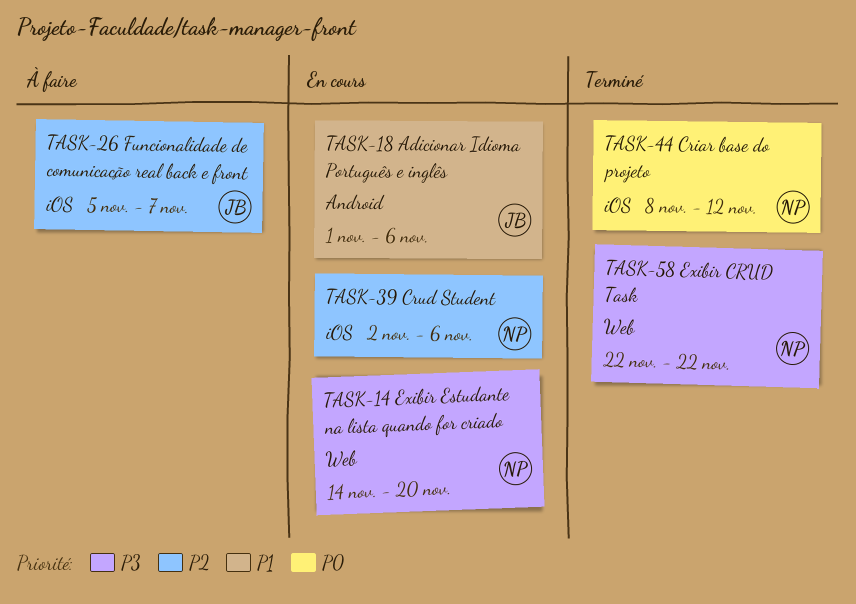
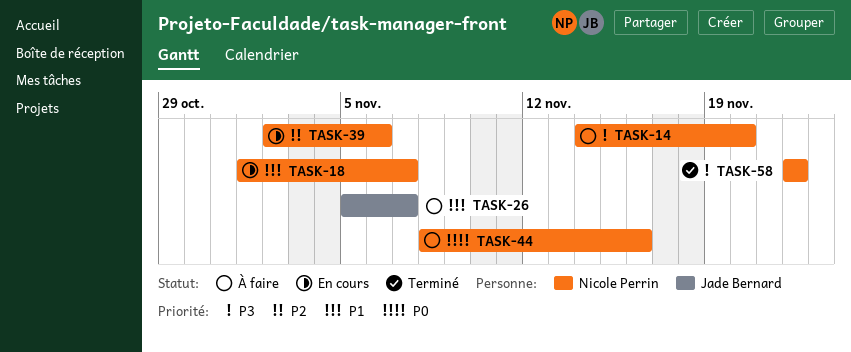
TASK-14, status: En cours -> À faire
TASK-18, owner: Jade Bernard -> Nicole Perrin
TASK-18, due: Nov 6 -> Nov 7
TASK-26, priority: P2 -> P1
TASK-44, status: Terminé -> À faire
TASK-44, due: Nov 12 -> Nov 16

